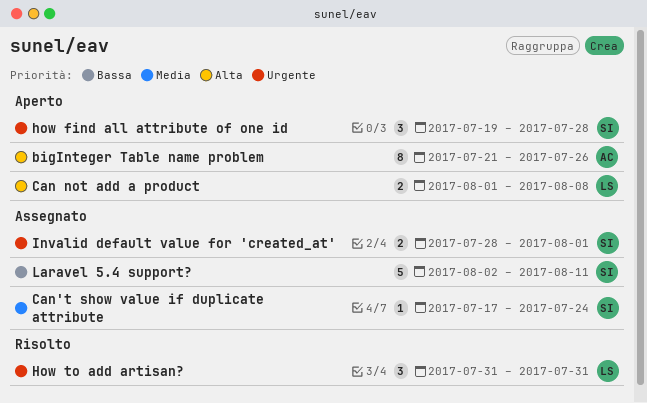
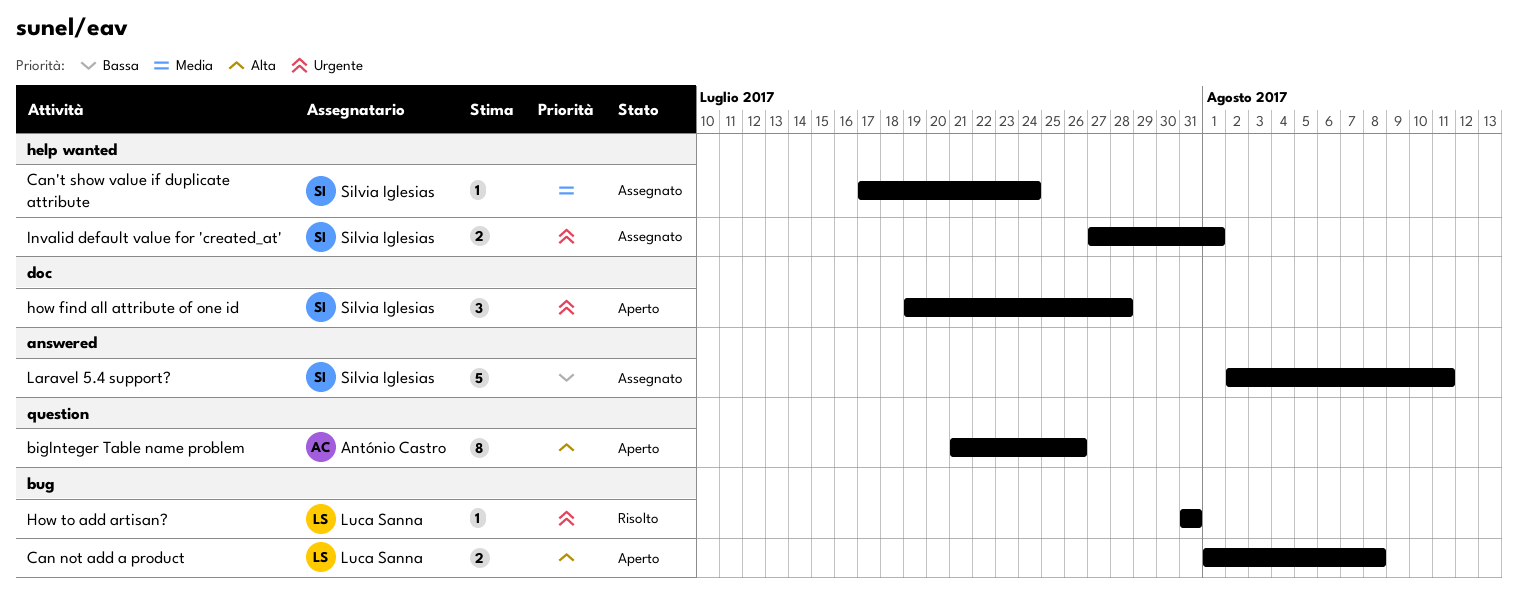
How to add artisan?, estimate: 3 -> 1
Invalid default value for 'created_at', start: Jul 28 -> Jul 27

